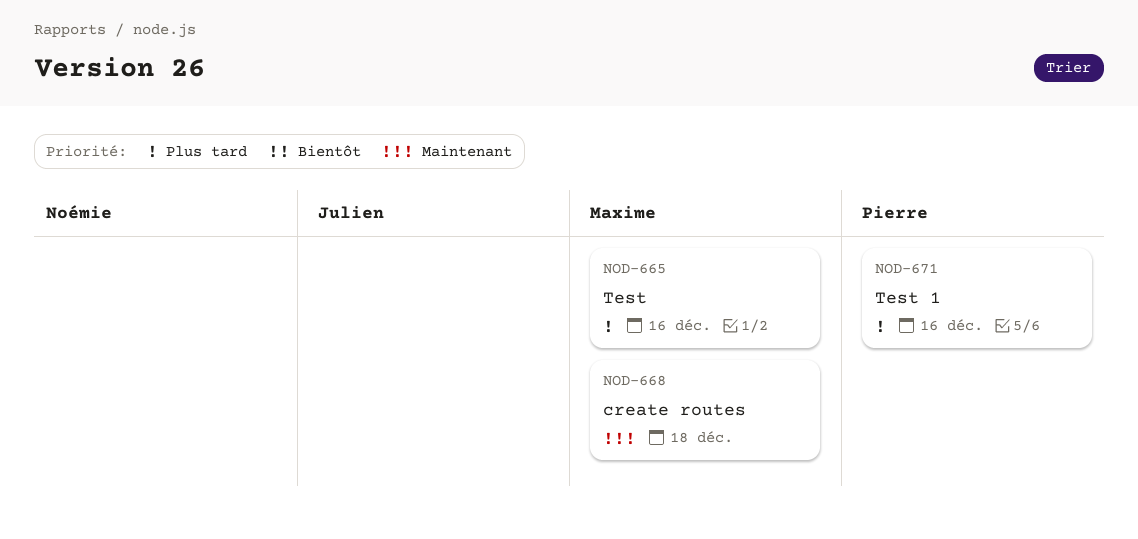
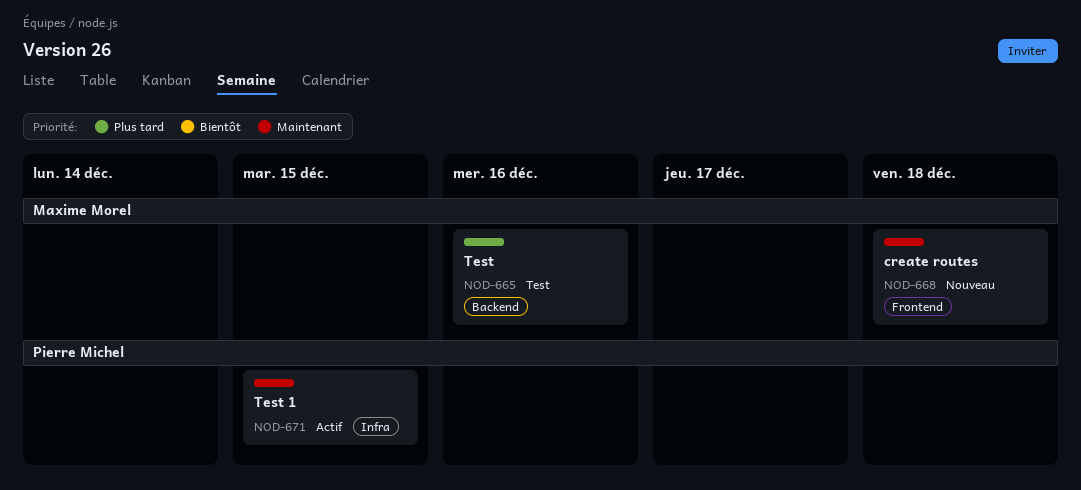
NOD-671, priority: Plus tard -> Maintenant
NOD-671, due: Dec 16 -> Dec 15

